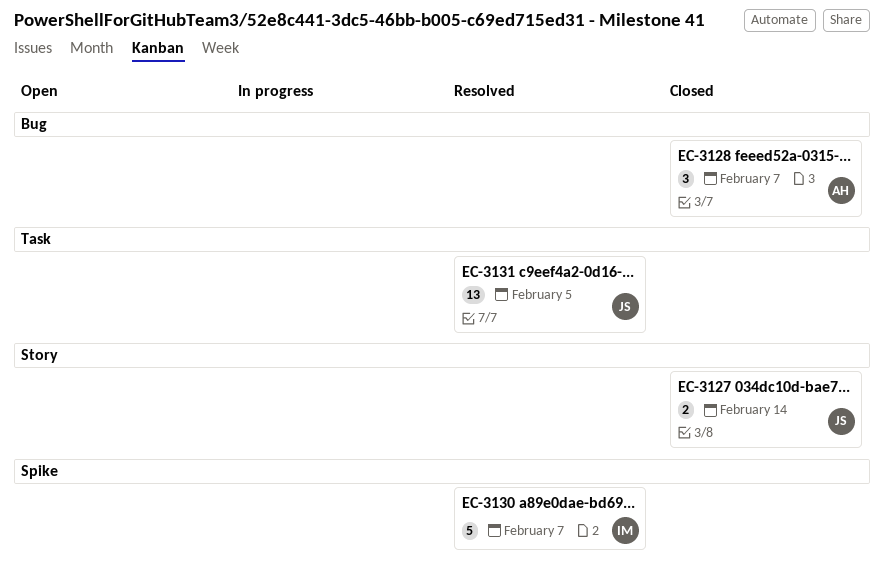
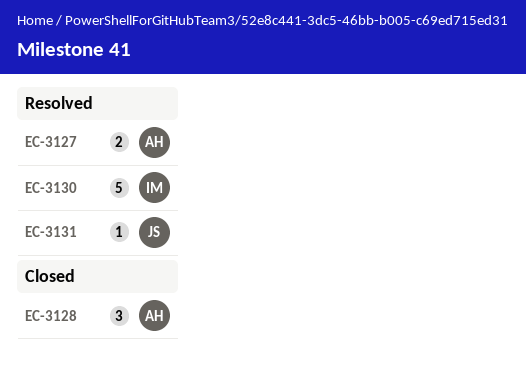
EC-3127, status: Closed -> Resolved
EC-3127, owner: JS -> AH
EC-3131, estimate: 13 -> 1

